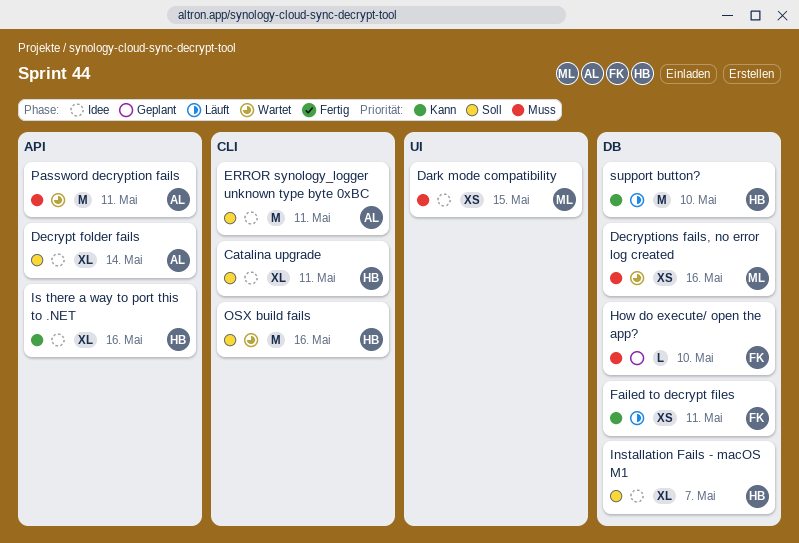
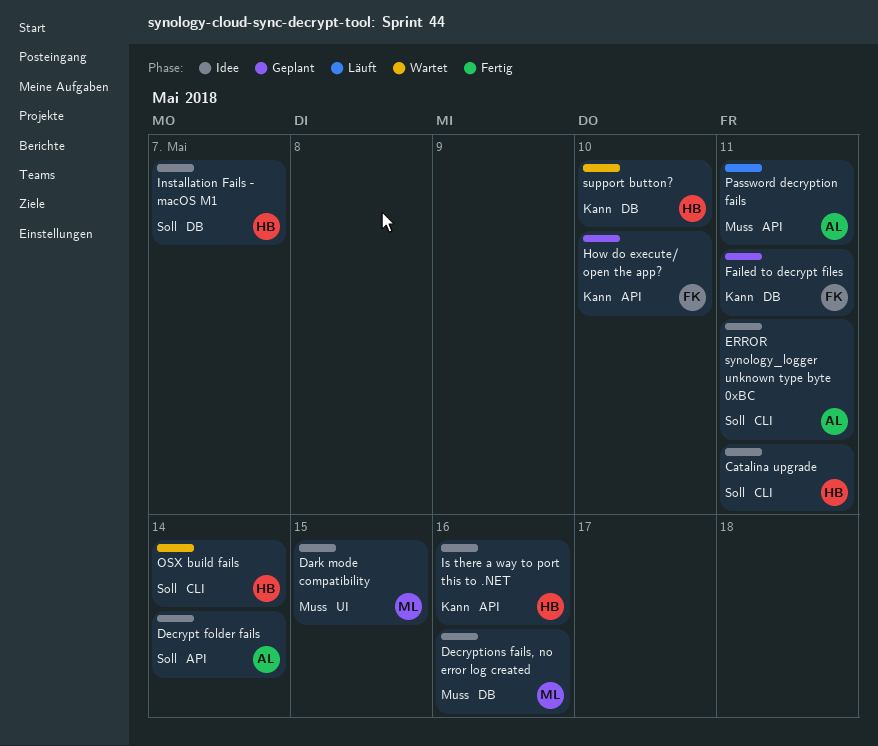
Decryptions fails, no error log created, status: Wartet -> Idee
Failed to decrypt files, status: Läuft -> Geplant
How do execute/ open the app?, priority: Muss -> Kann
How do execute/ open the app?, label: DB -> API
OSX build fails, due: May 16 -> May 14
Password decryption fails, status: Wartet -> Läuft
support button?, status: Läuft -> Wartet

